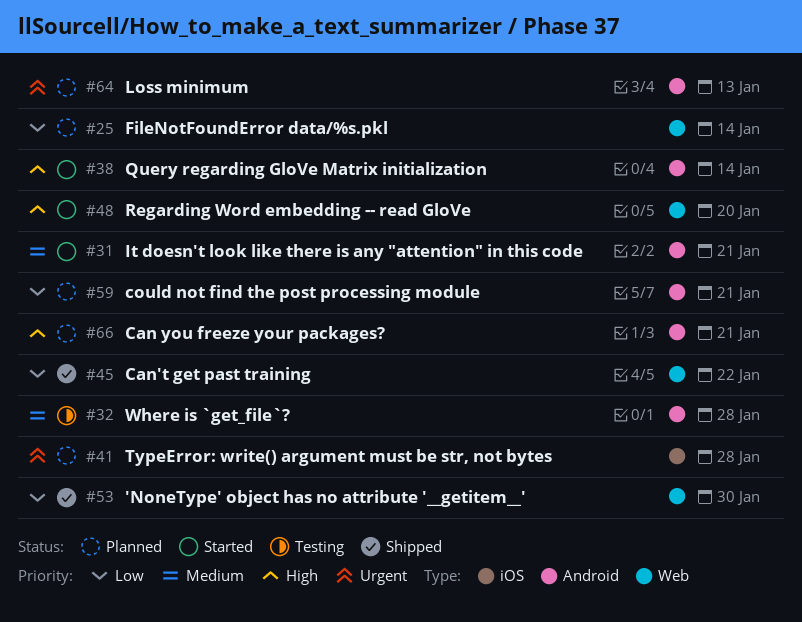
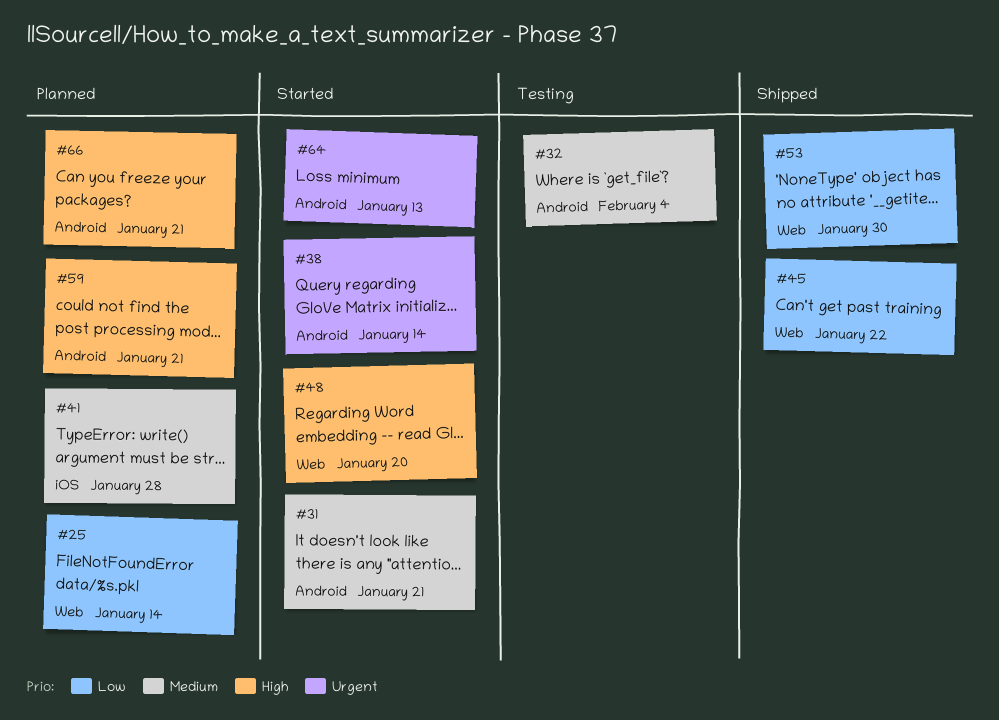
#32, due: Jan 28 -> Feb 4
#38, priority: High -> Urgent
#41, priority: Urgent -> Medium
#59, priority: Low -> High
#64, status: Planned -> Started

